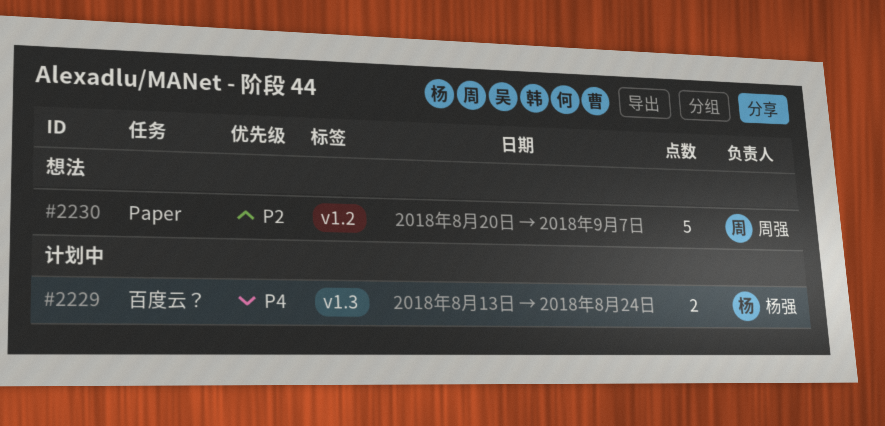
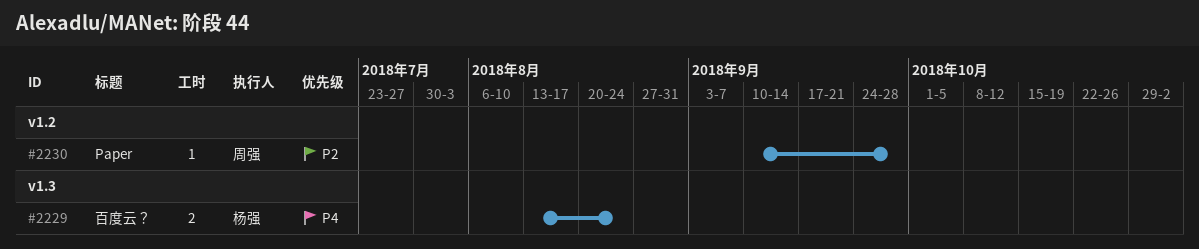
#2230, estimate: 5 -> 1
#2230, start: Aug 20 -> Sep 10
#2230, due: Sep 7 -> Sep 28

